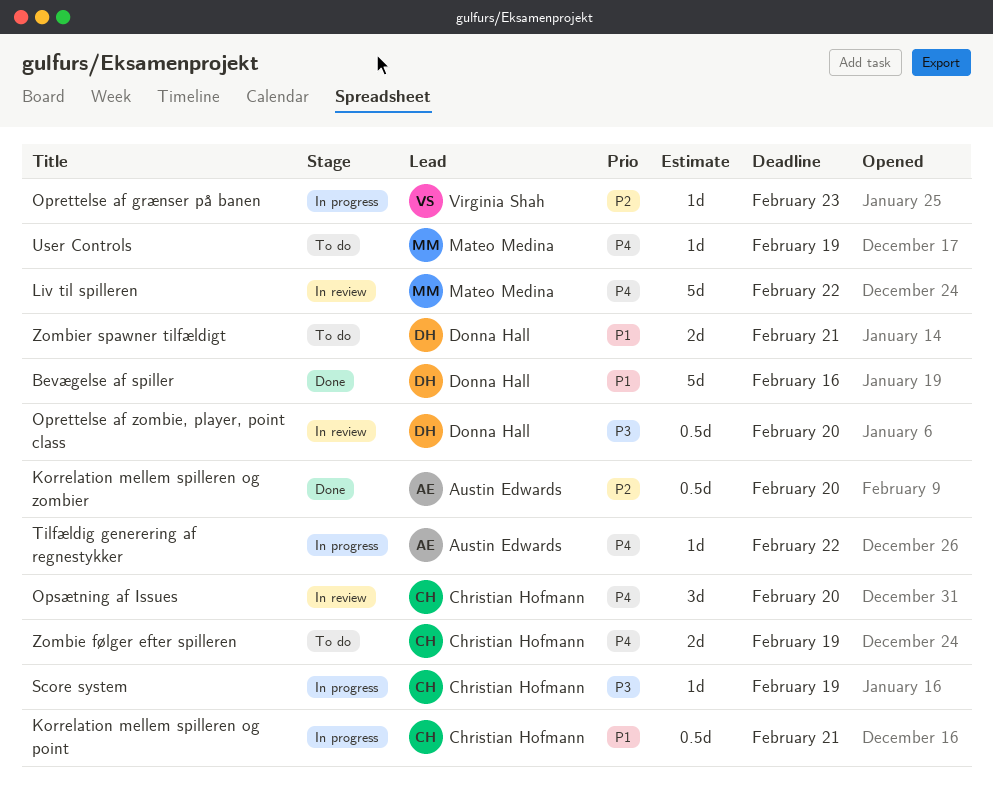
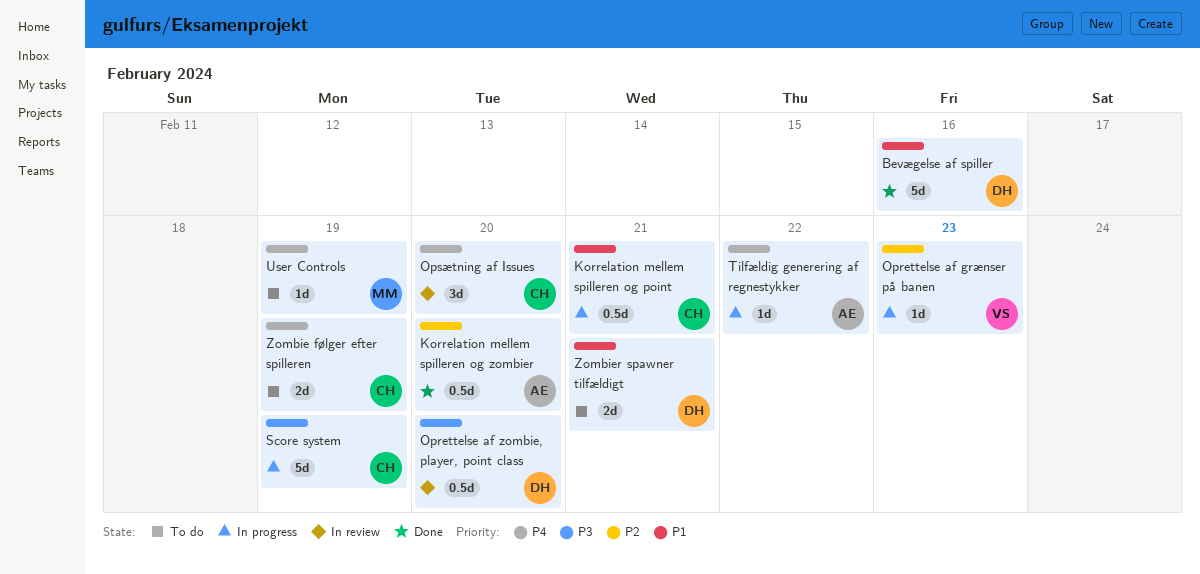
Liv til spilleren: present -> none
Score system, estimate: 1d -> 5d

